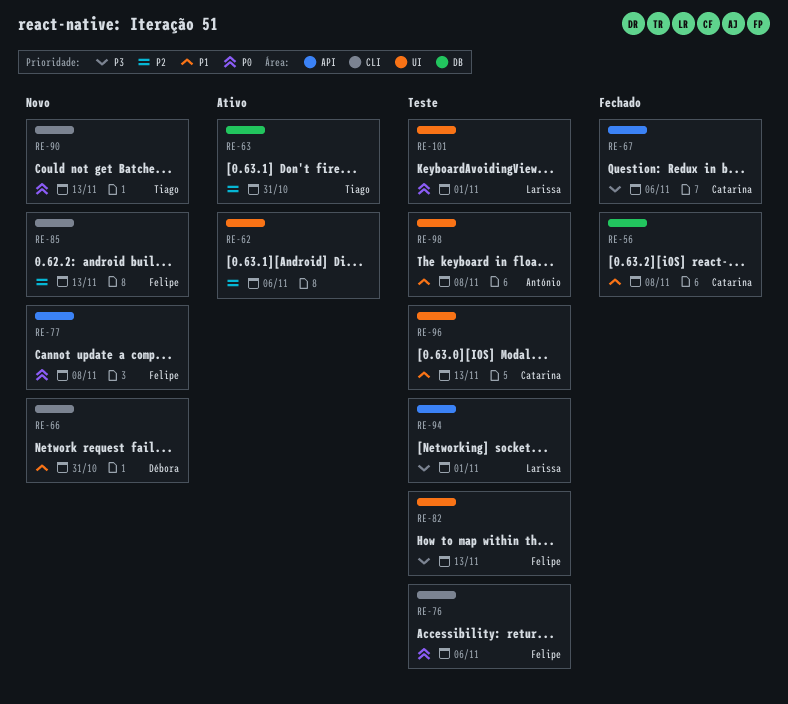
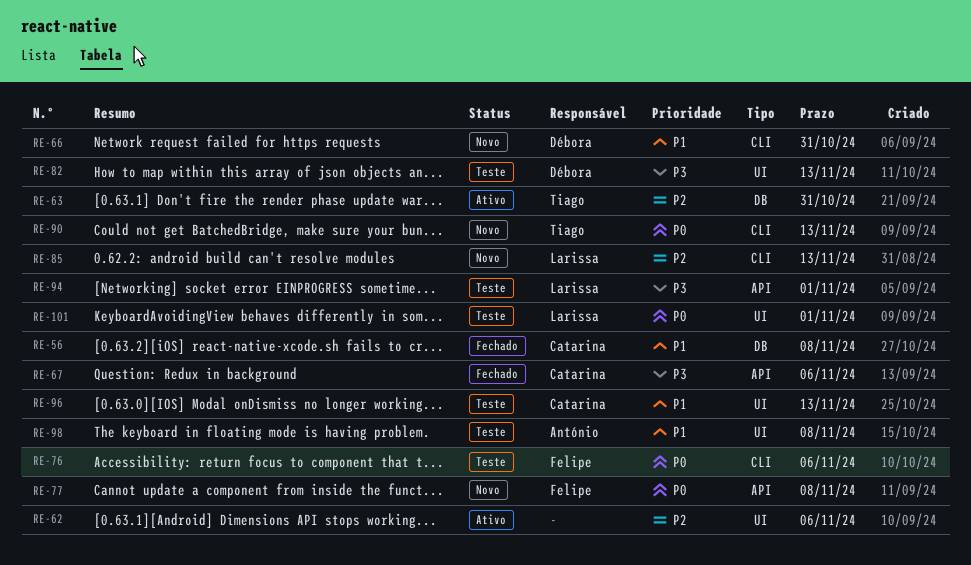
RE-82, owner: Felipe -> Débora
RE-85, owner: Felipe -> Larissa

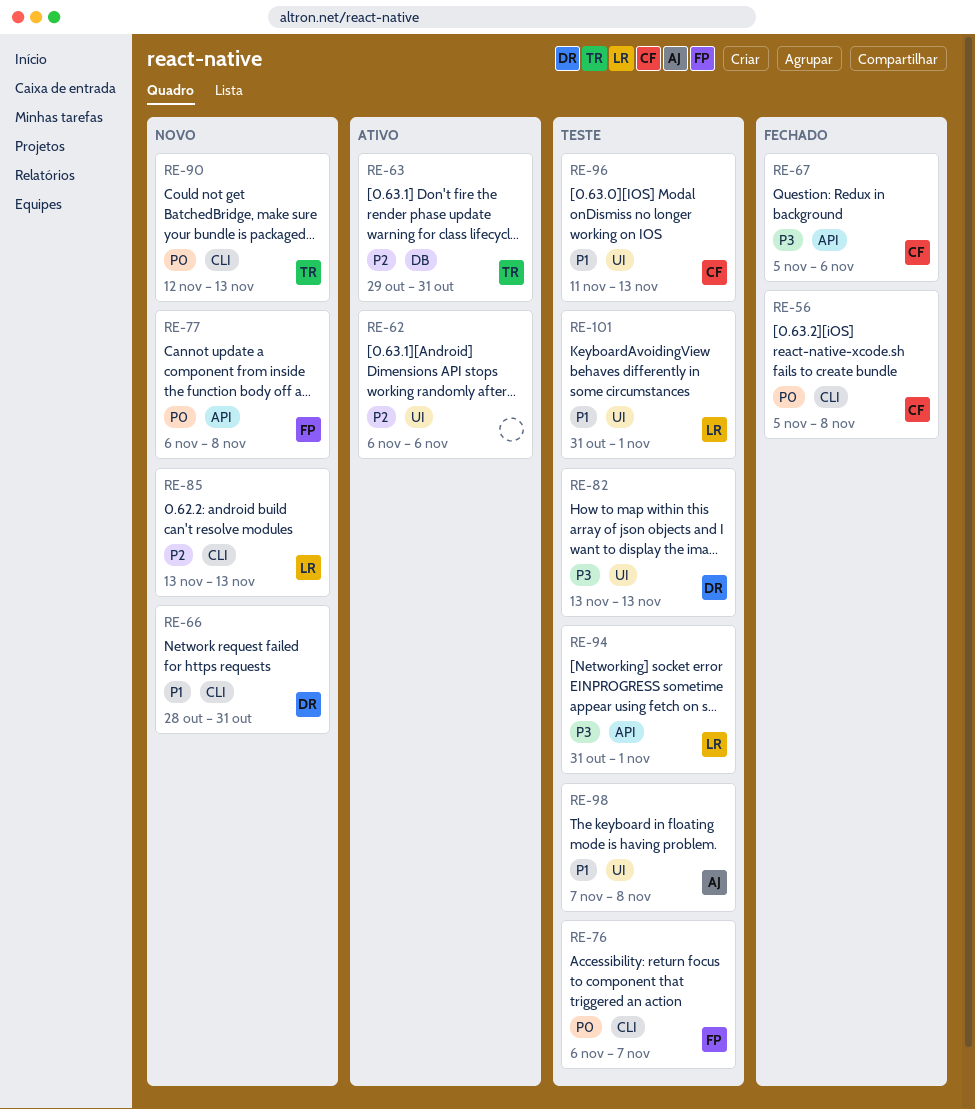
RE-56, priority: P1 -> P0
RE-56, label: DB -> CLI
RE-76, due: Nov 6 -> Nov 7
RE-101, priority: P0 -> P1

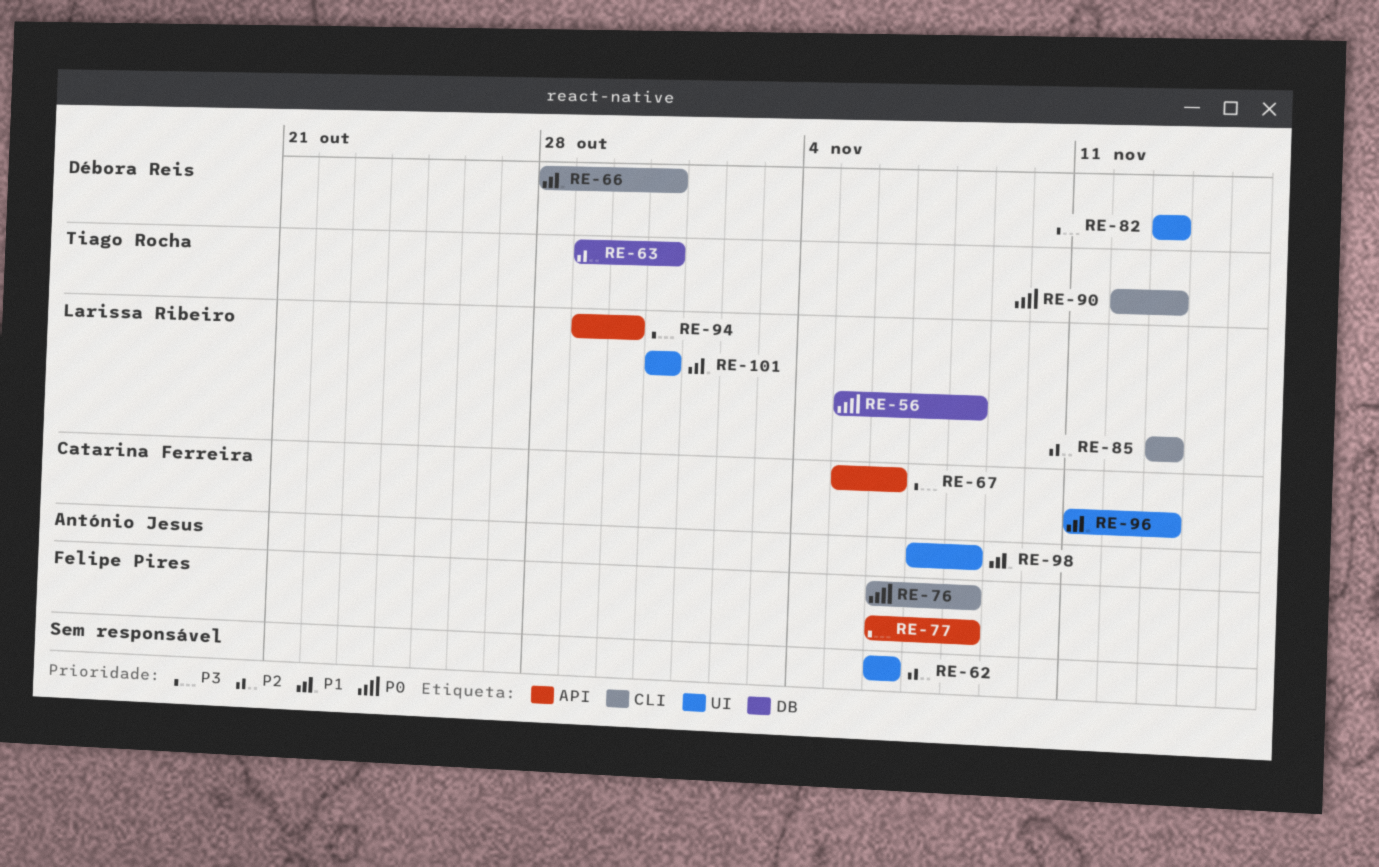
RE-56, owner: Catarina Ferreira -> Larissa Ribeiro
RE-56, label: CLI -> DB
RE-76, due: Nov 7 -> Nov 8
RE-77, priority: P0 -> P3
RE-94, start: Oct 31 -> Oct 29
RE-94, due: Nov 1 -> Oct 30
RE-101, due: Nov 1 -> Oct 31

